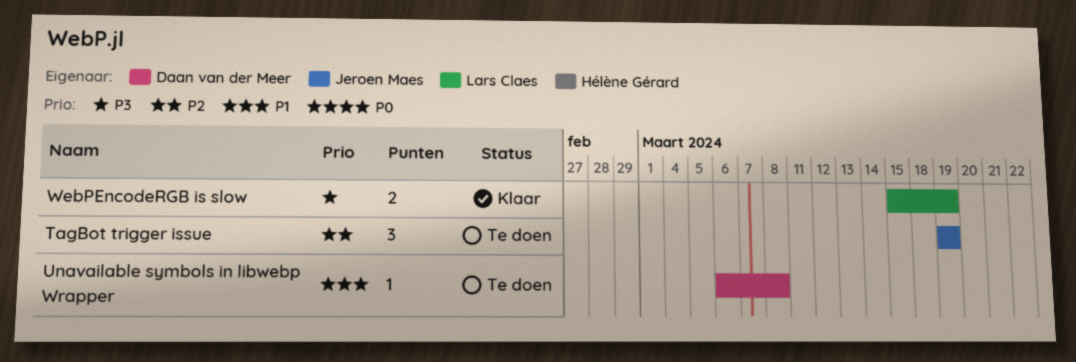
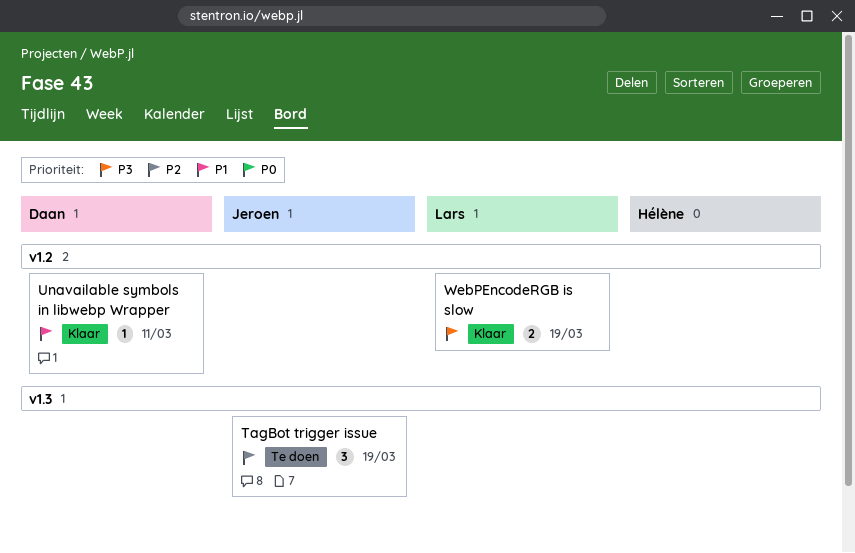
Unavailable symbols in libwebp Wrapper, status: Te doen -> Klaar
Unavailable symbols in libwebp Wrapper, due: Mar 8 -> Mar 11

